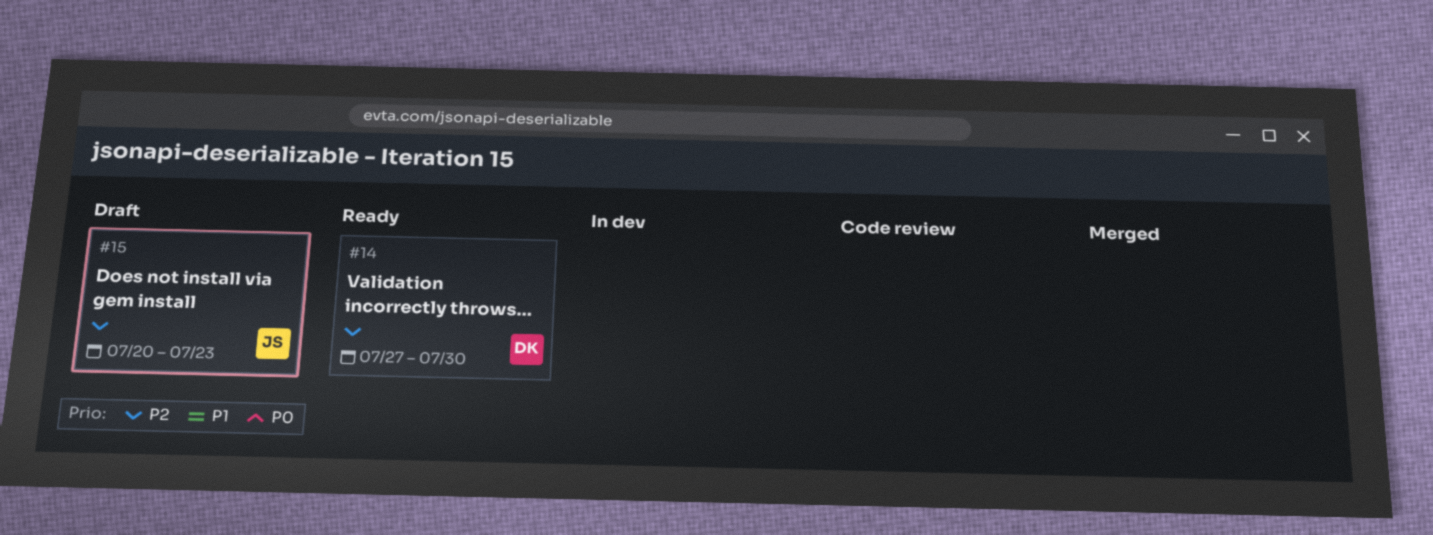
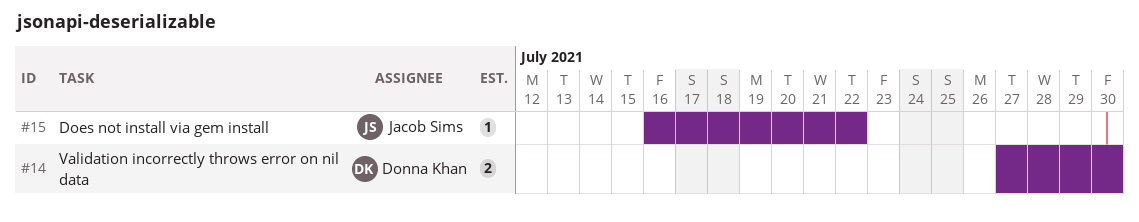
#15, start: Jul 20 -> Jul 16
#15, due: Jul 23 -> Jul 22

